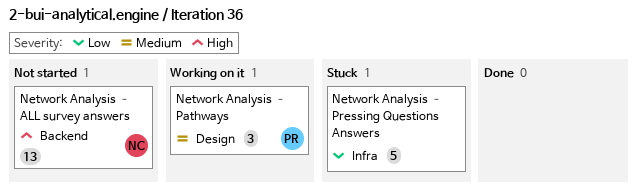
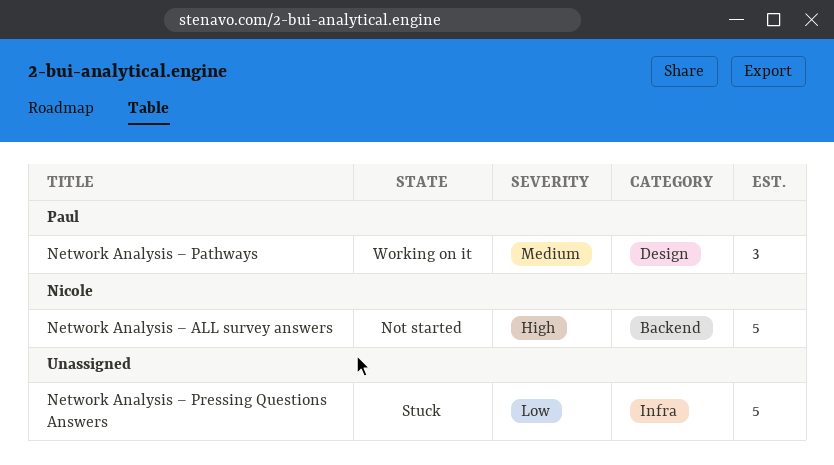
Network Analysis – ALL survey answers, estimate: 13 -> 5

